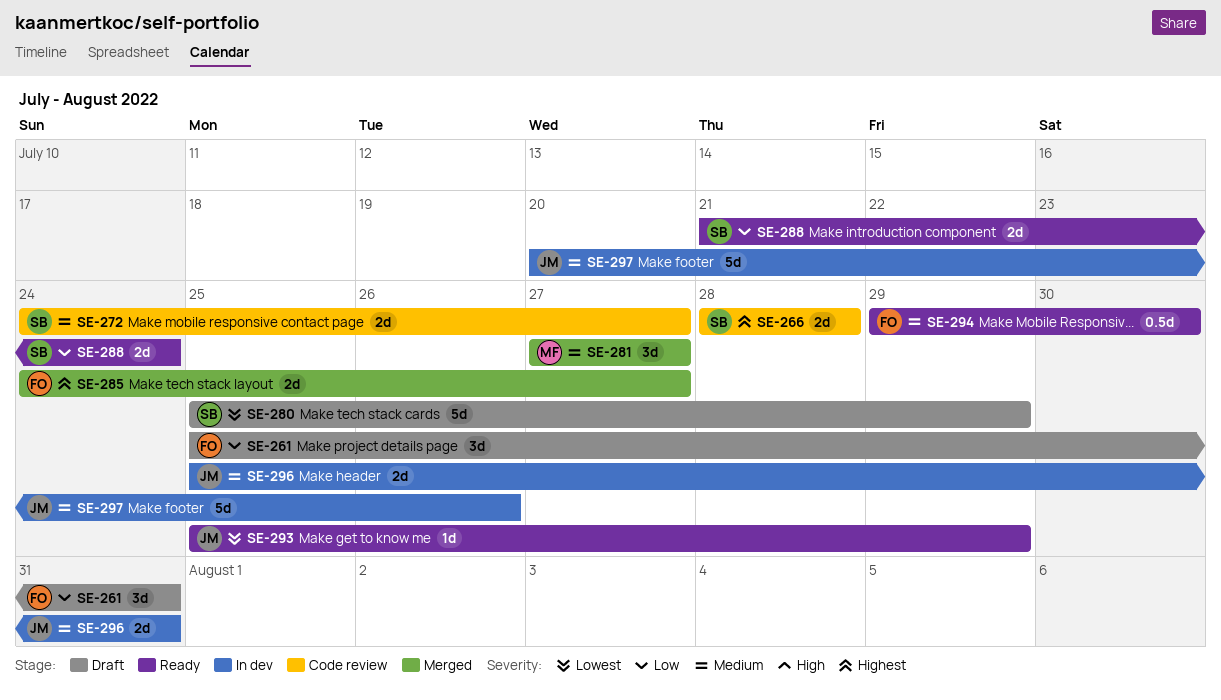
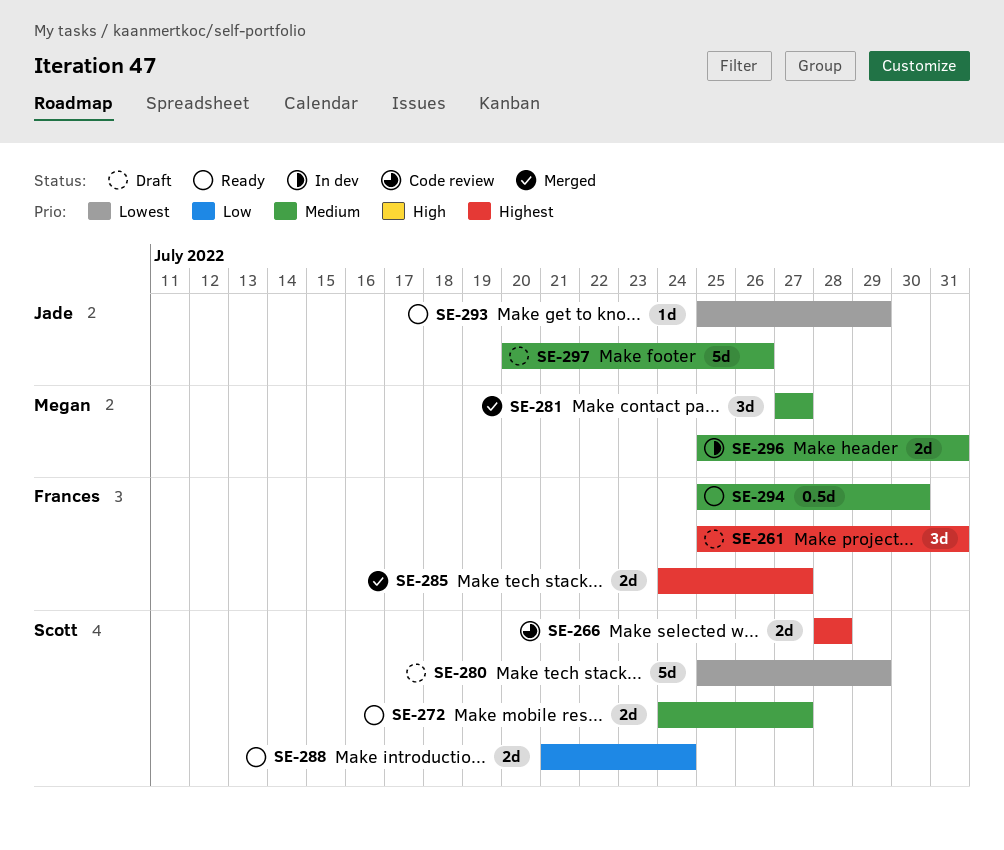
SE-261, priority: Low -> Highest
SE-272, status: Code review -> Ready
SE-294, start: Jul 29 -> Jul 25
SE-296, owner: Jade -> Megan
SE-297, status: In dev -> Draft

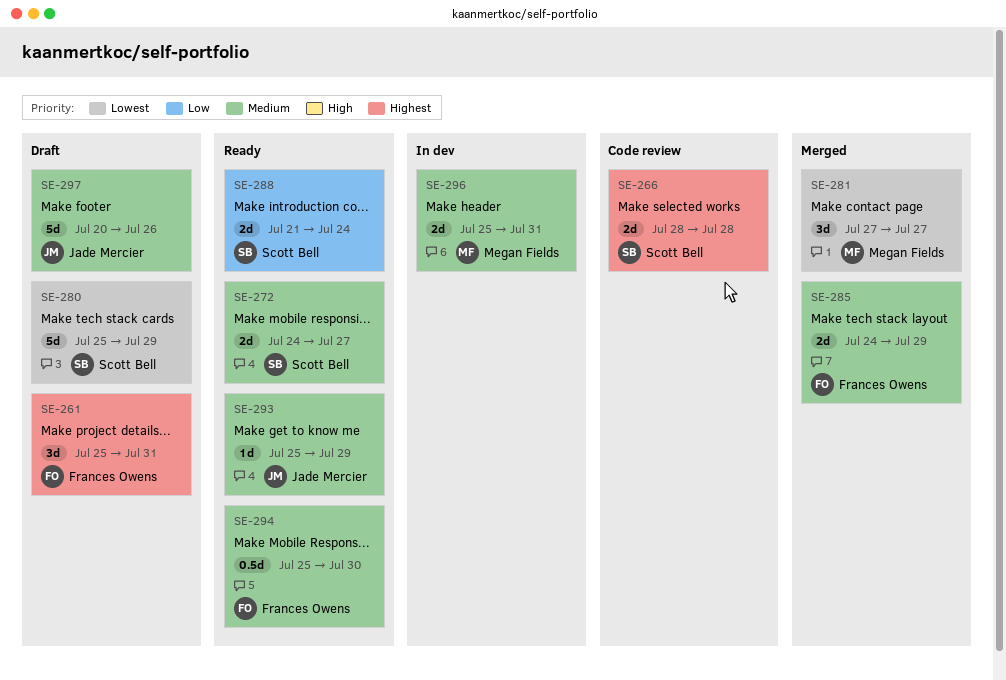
SE-281, priority: Medium -> Lowest
SE-285, priority: Highest -> Medium
SE-285, due: Jul 27 -> Jul 29
SE-293, priority: Lowest -> Medium

